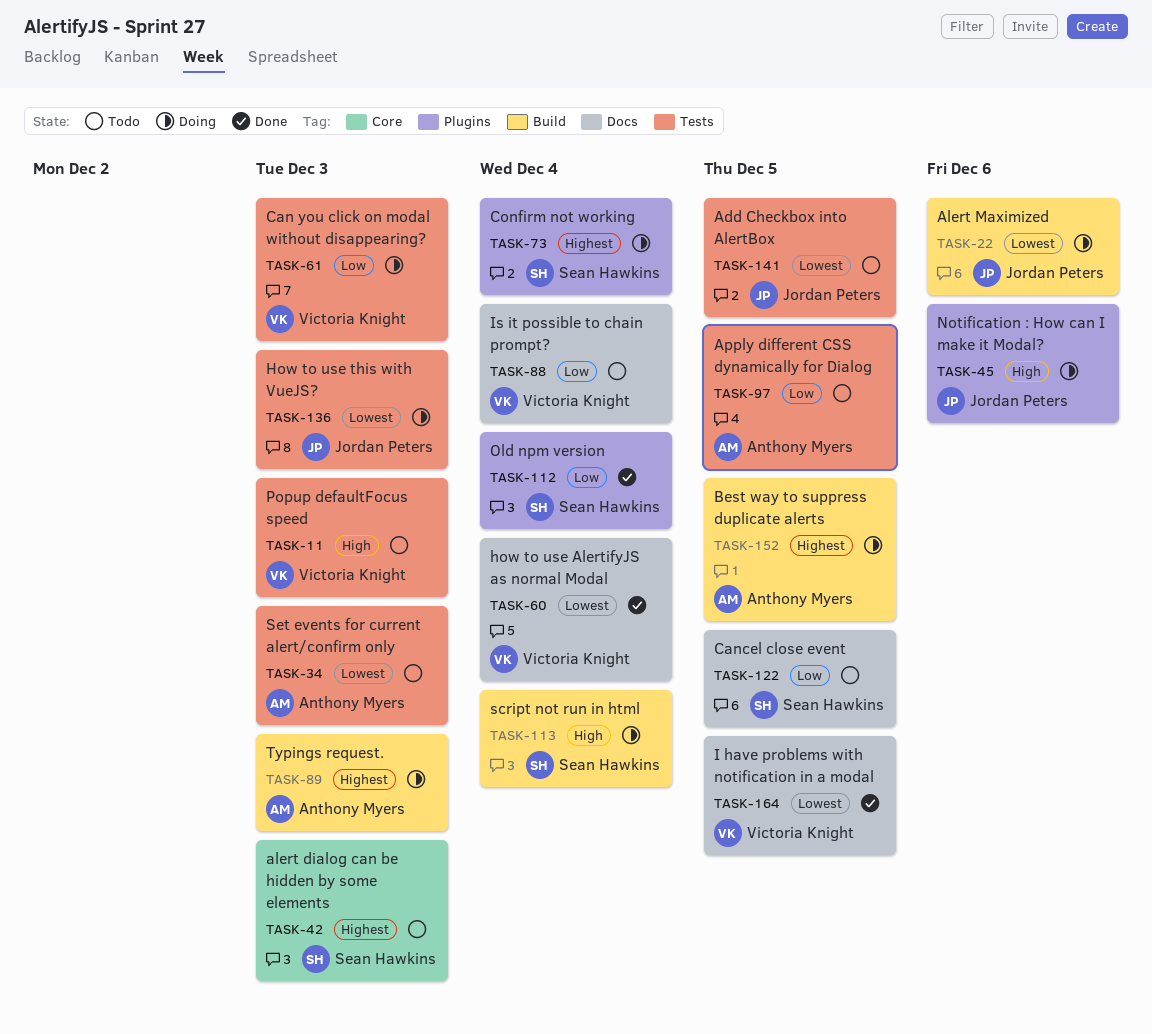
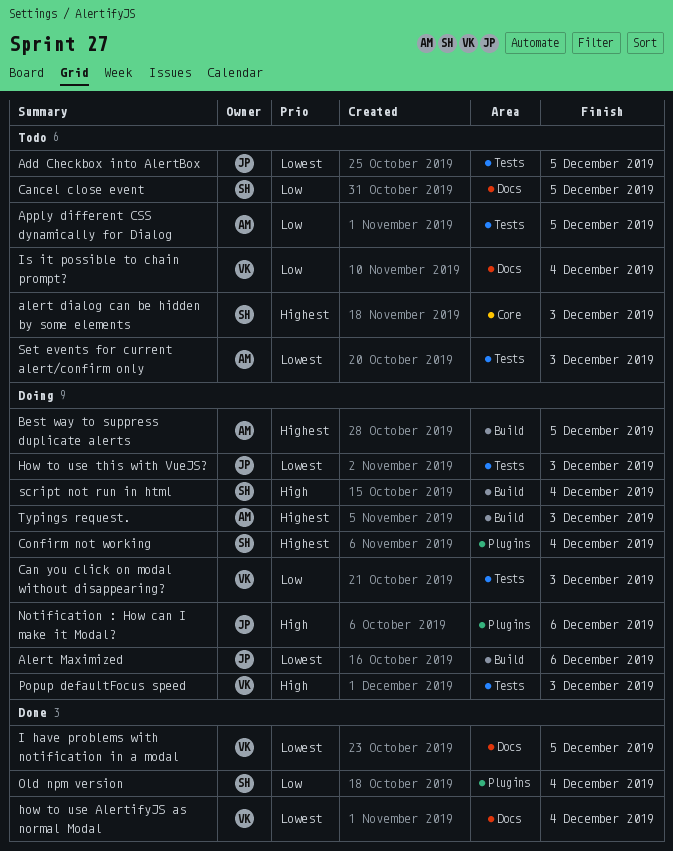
Popup defaultFocus speed, status: Todo -> Doing

